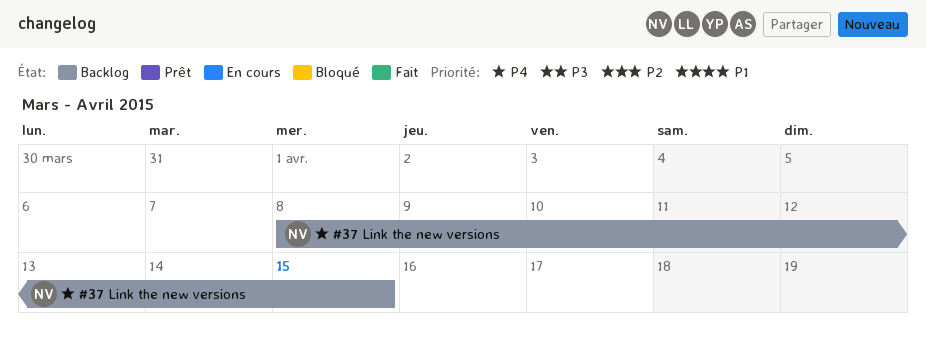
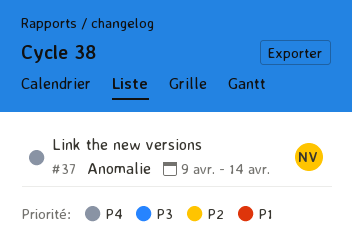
#37, start: Apr 8 -> Apr 9
#37, due: Apr 15 -> Apr 14

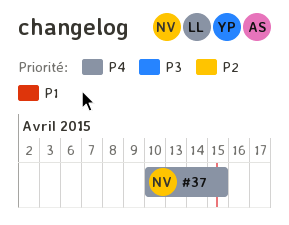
#37, start: Apr 9 -> Apr 10
#37, due: Apr 14 -> Apr 15

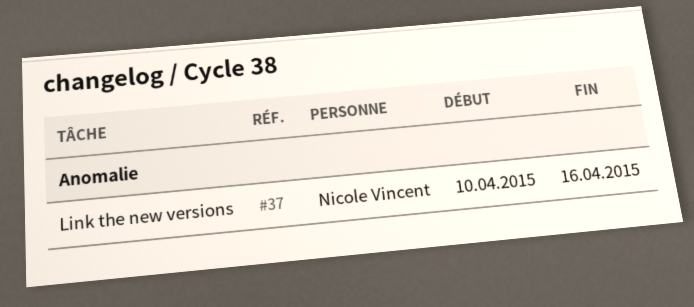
#37, due: Apr 15 -> Apr 16

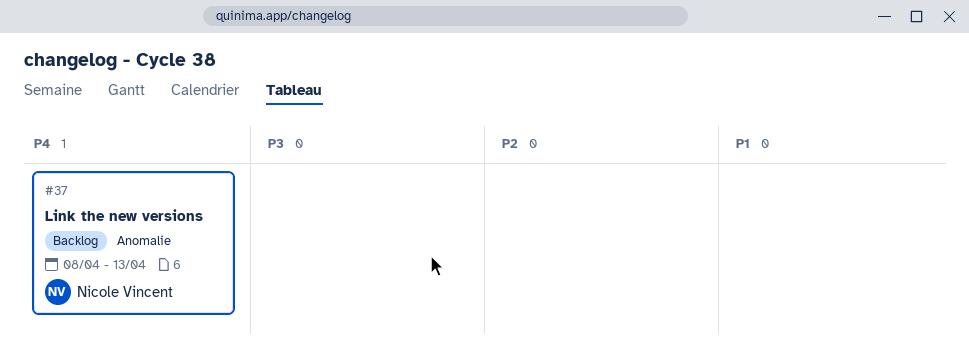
#37, start: Apr 10 -> Apr 8
#37, due: Apr 16 -> Apr 13

